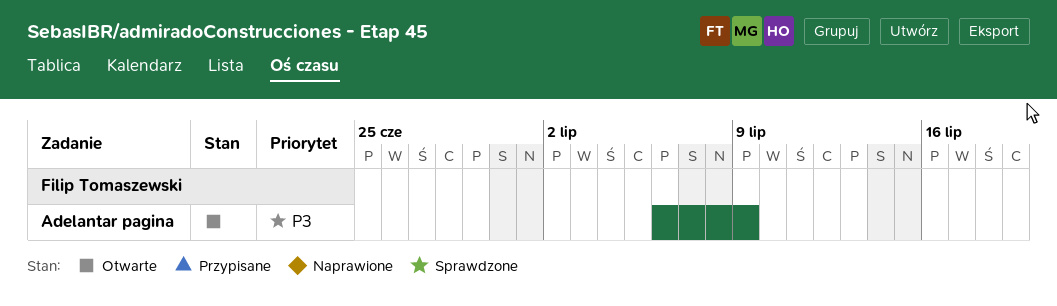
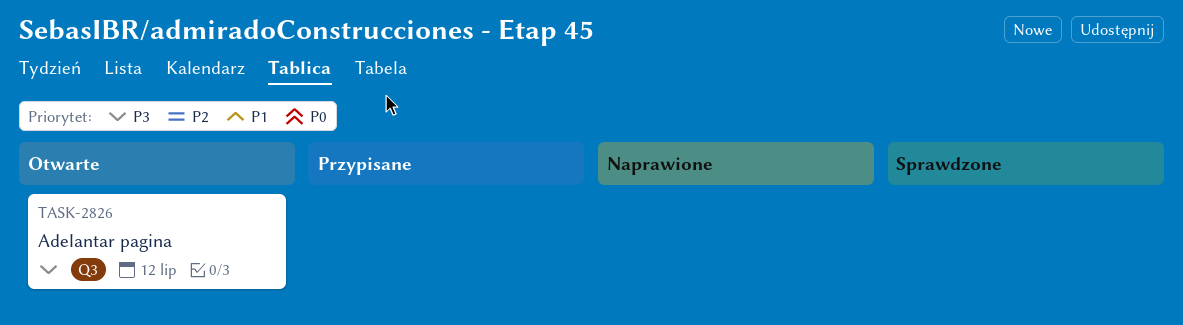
Adelantar pagina, due: Jul 9 -> Jul 12

